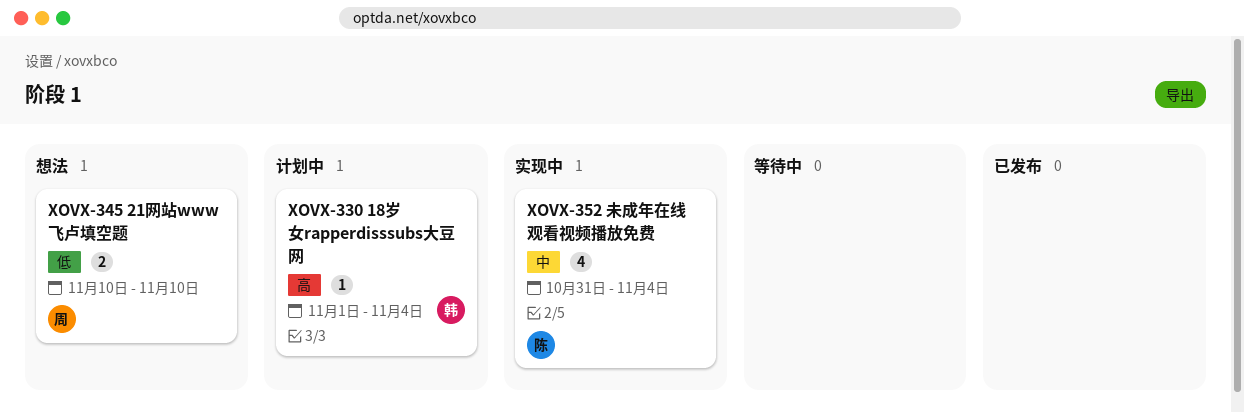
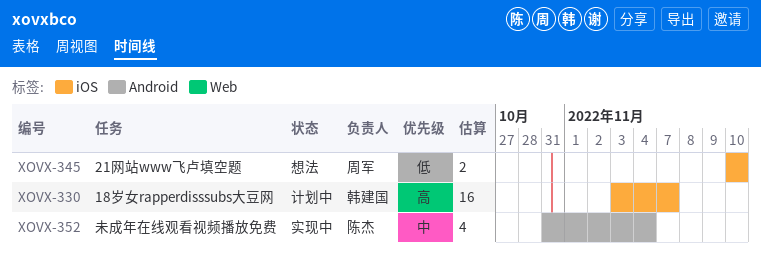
XOVX-330, estimate: 1 -> 16
XOVX-330, start: Nov 1 -> Nov 3
XOVX-330, due: Nov 4 -> Nov 7

